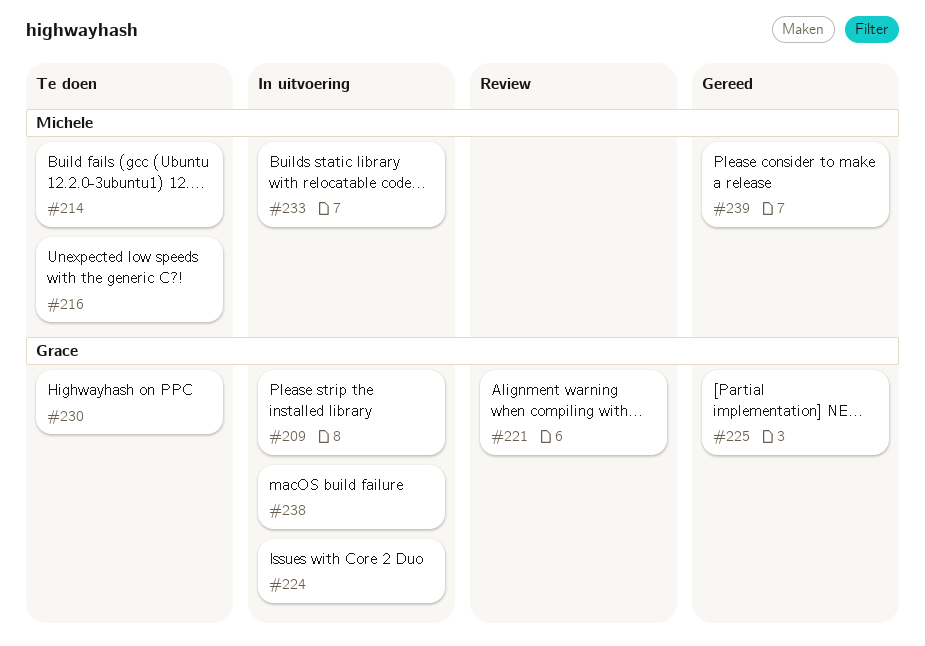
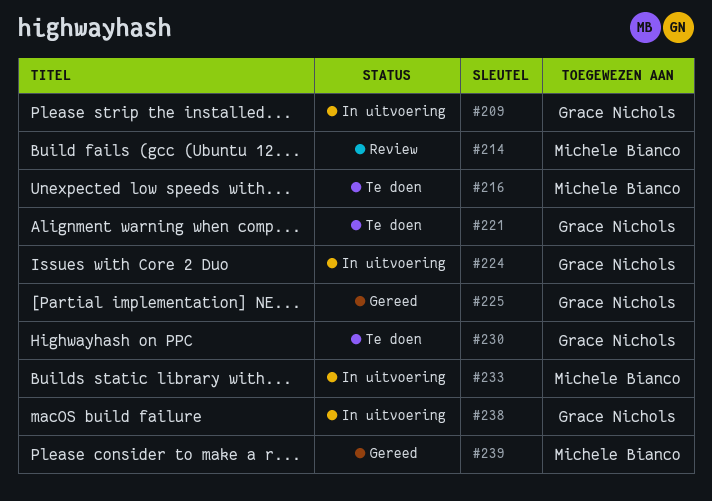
#214, status: Te doen -> Review
#221, status: Review -> Te doen

